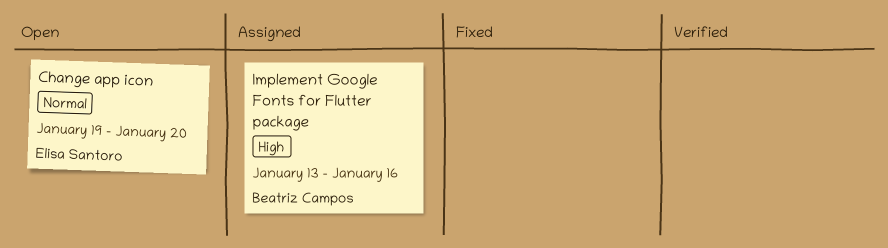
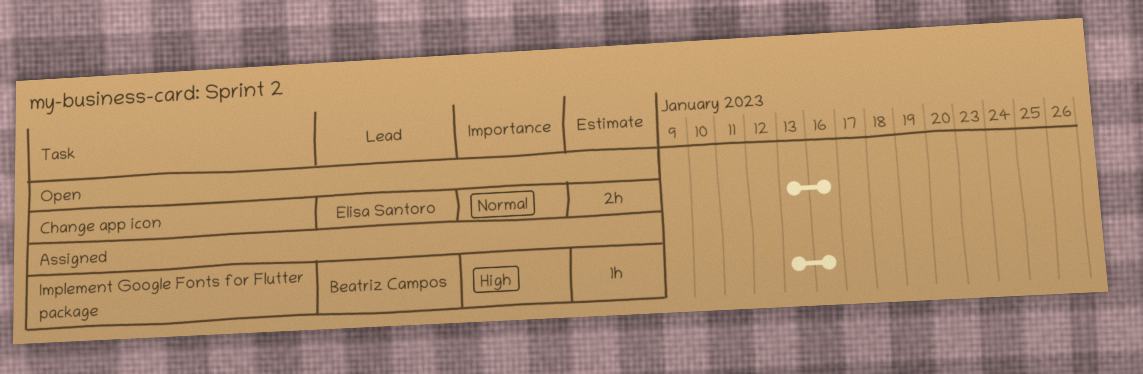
Change app icon, start: Jan 19 -> Jan 13
Change app icon, due: Jan 20 -> Jan 16

